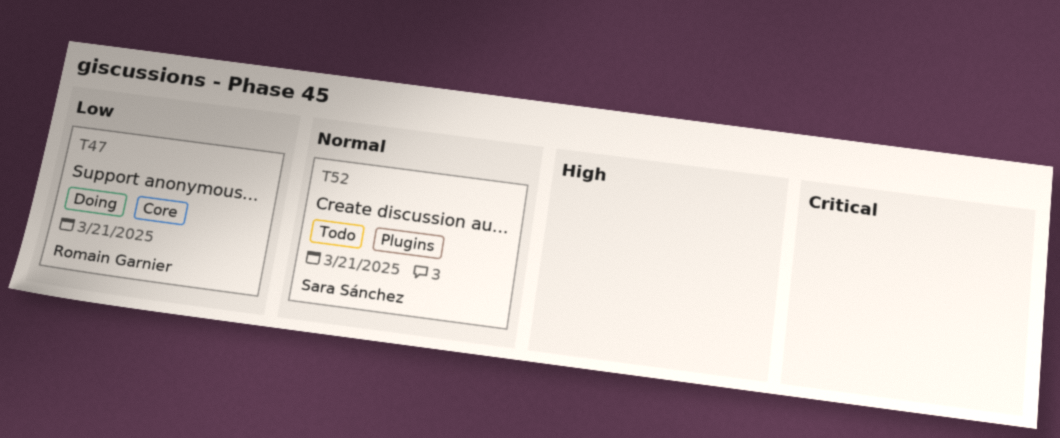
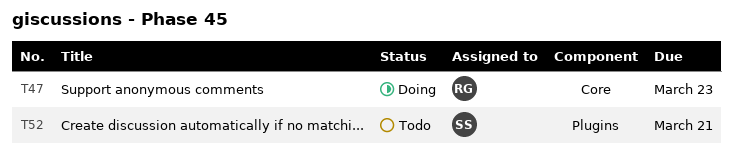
T47, due: Mar 21 -> Mar 23

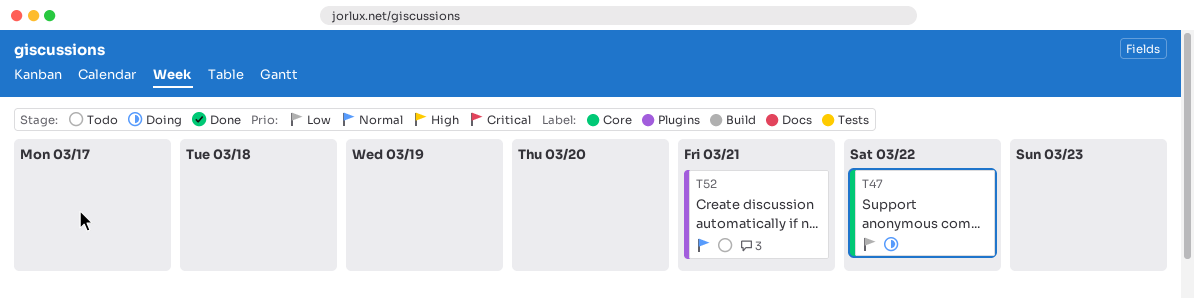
T47, due: Mar 23 -> Mar 22

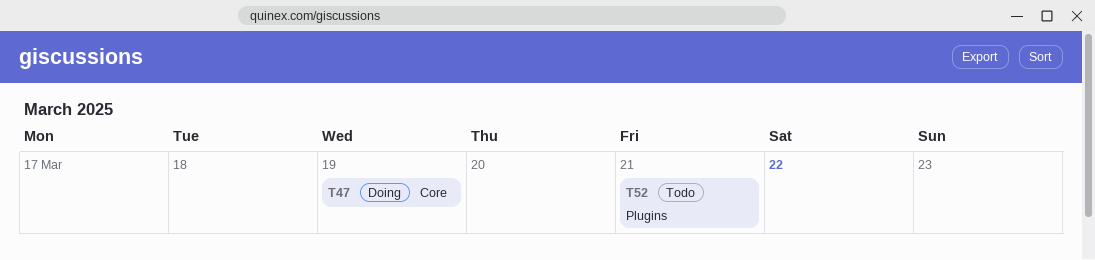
T47, due: Mar 22 -> Mar 19

